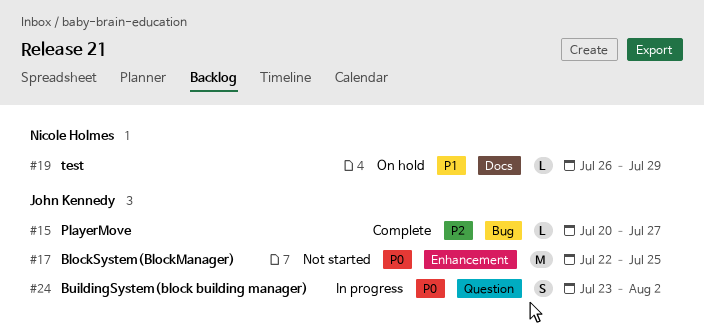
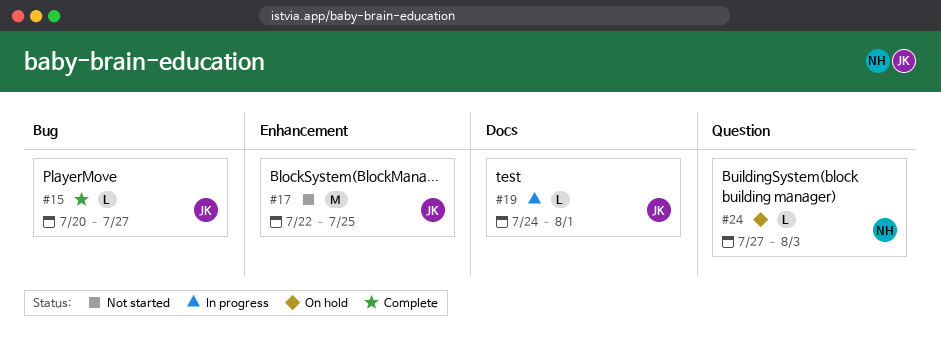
#19, status: On hold -> In progress
#19, owner: Nicole Holmes -> John Kennedy
#19, start: Jul 26 -> Jul 24
#19, due: Jul 29 -> Aug 1
#24, status: In progress -> On hold
#24, owner: John Kennedy -> Nicole Holmes
#24, estimate: S -> L
#24, start: Jul 23 -> Jul 27
#24, due: Aug 2 -> Aug 3

